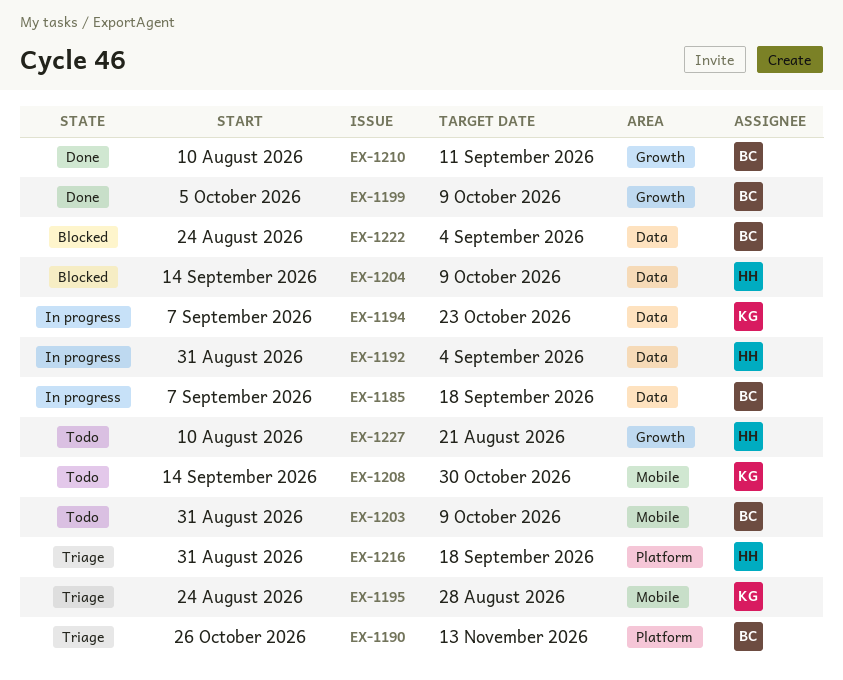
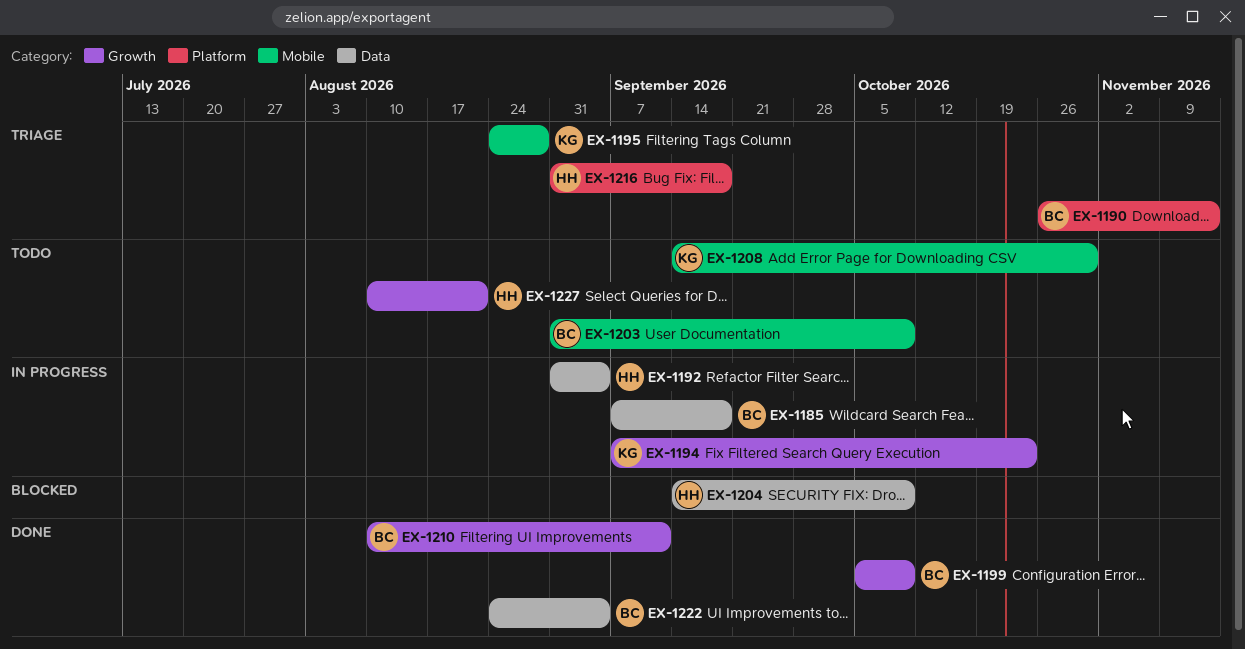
EX-1194, label: Data -> Growth
EX-1222, status: Blocked -> Done

